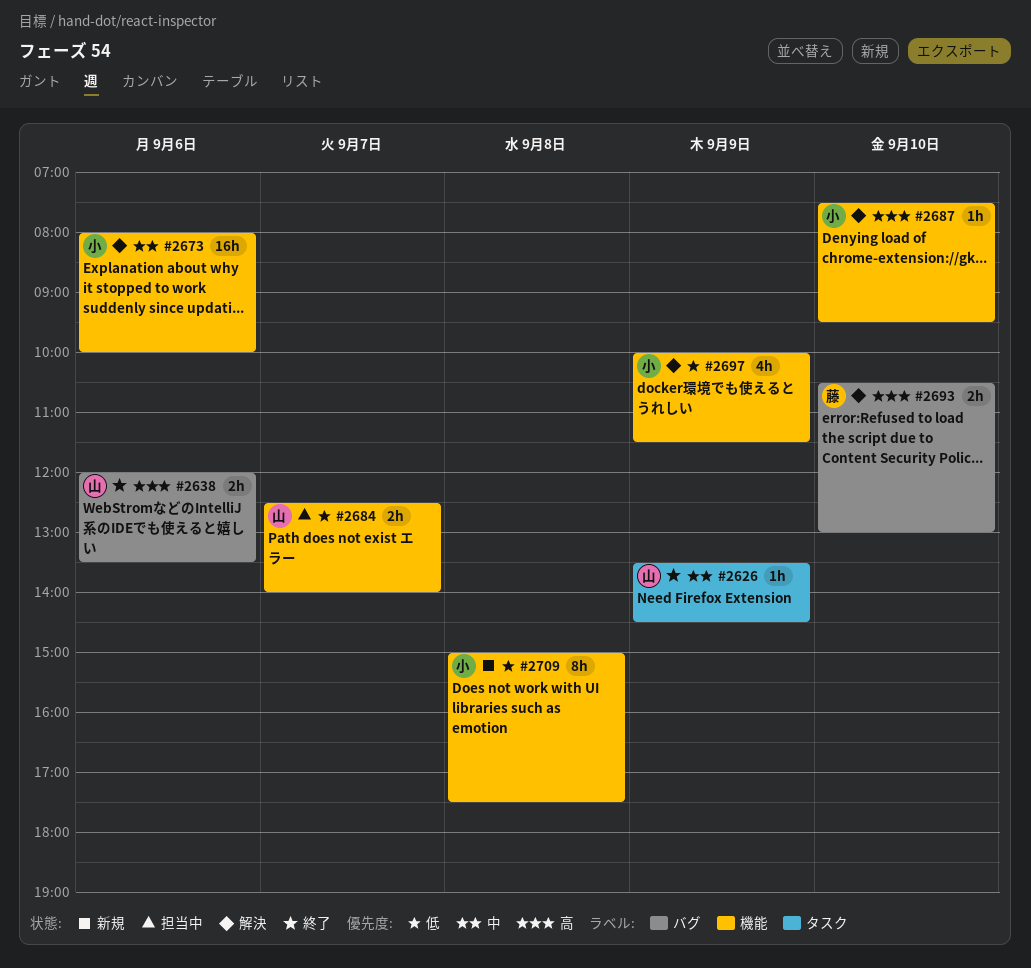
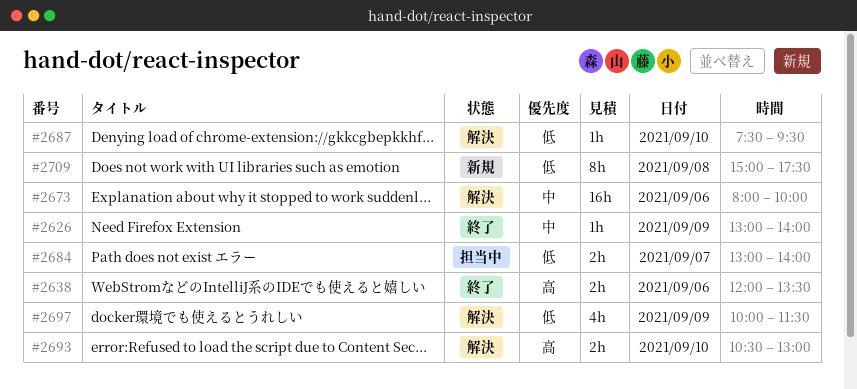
#2626, begins: 13:30 -> 13:00
#2626, ends: 14:30 -> 14:00
#2684, begins: 12:30 -> 13:00
#2687, priority: 高 -> 低

